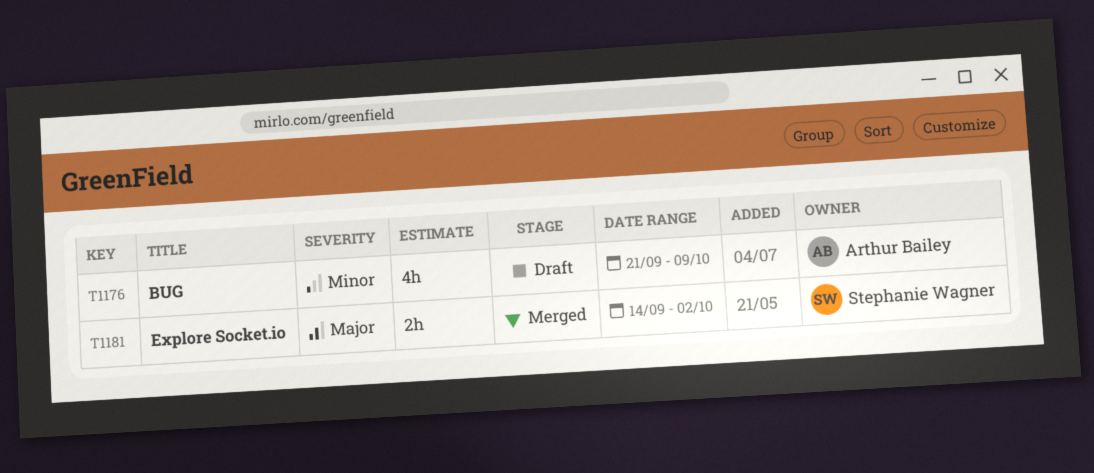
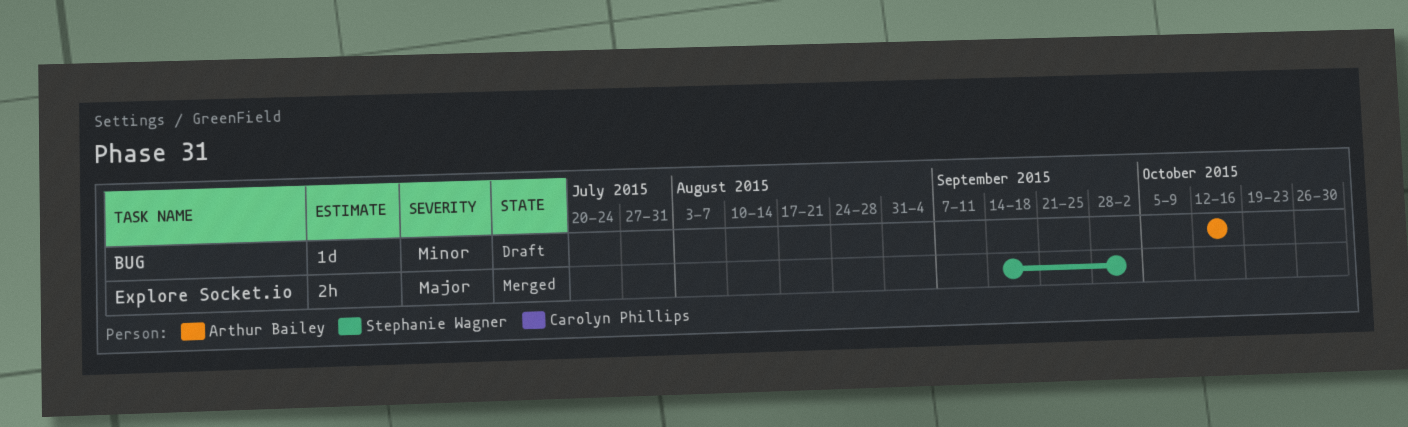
BUG, estimate: 4h -> 1d
BUG, start: Sep 21 -> Oct 12
BUG, due: Oct 9 -> Oct 16

